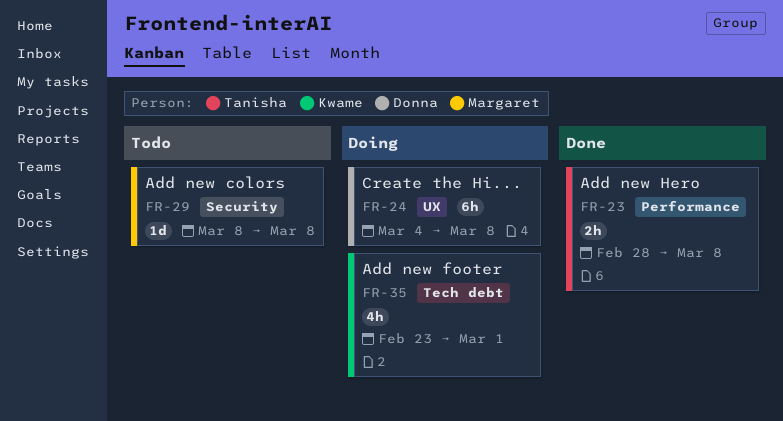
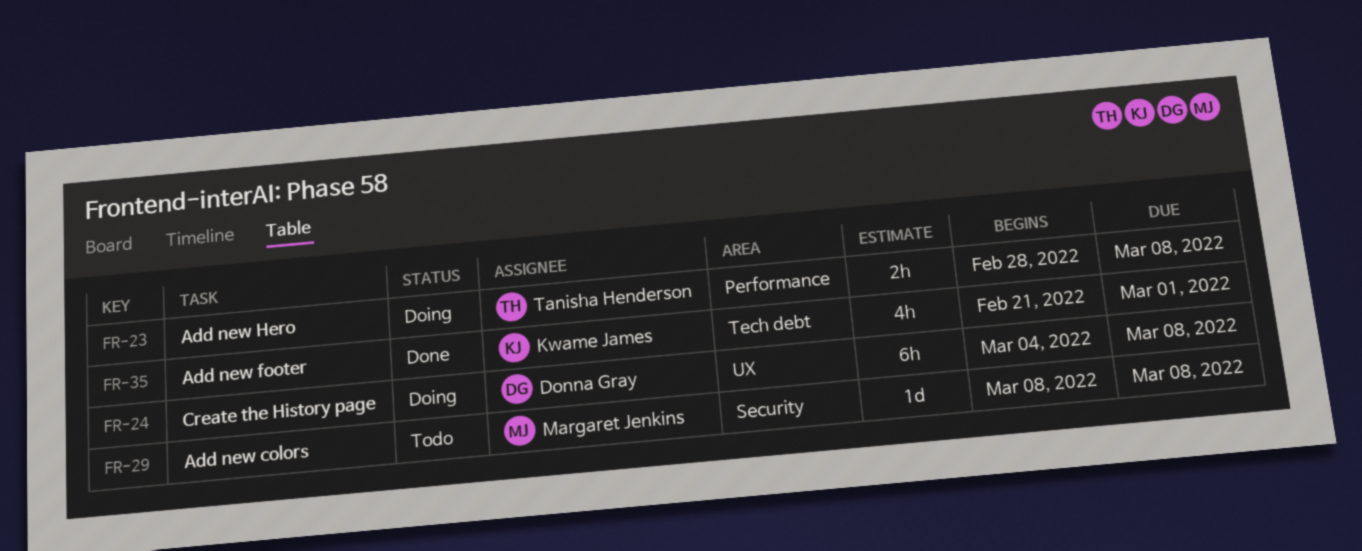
FR-23, status: Done -> Doing
FR-35, status: Doing -> Done
FR-35, start: Feb 23 -> Feb 21

